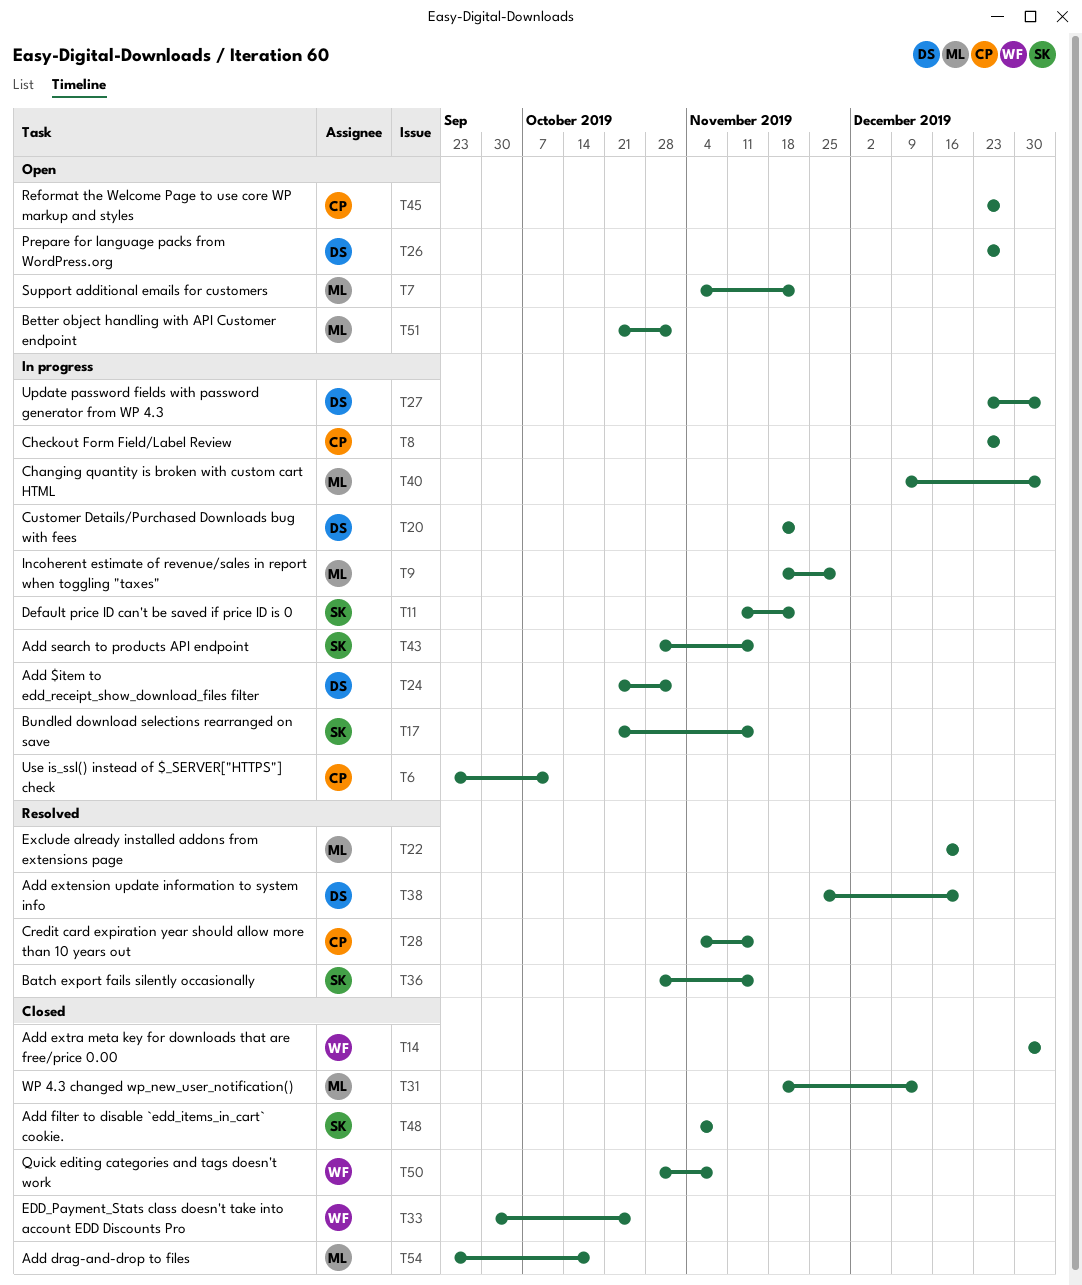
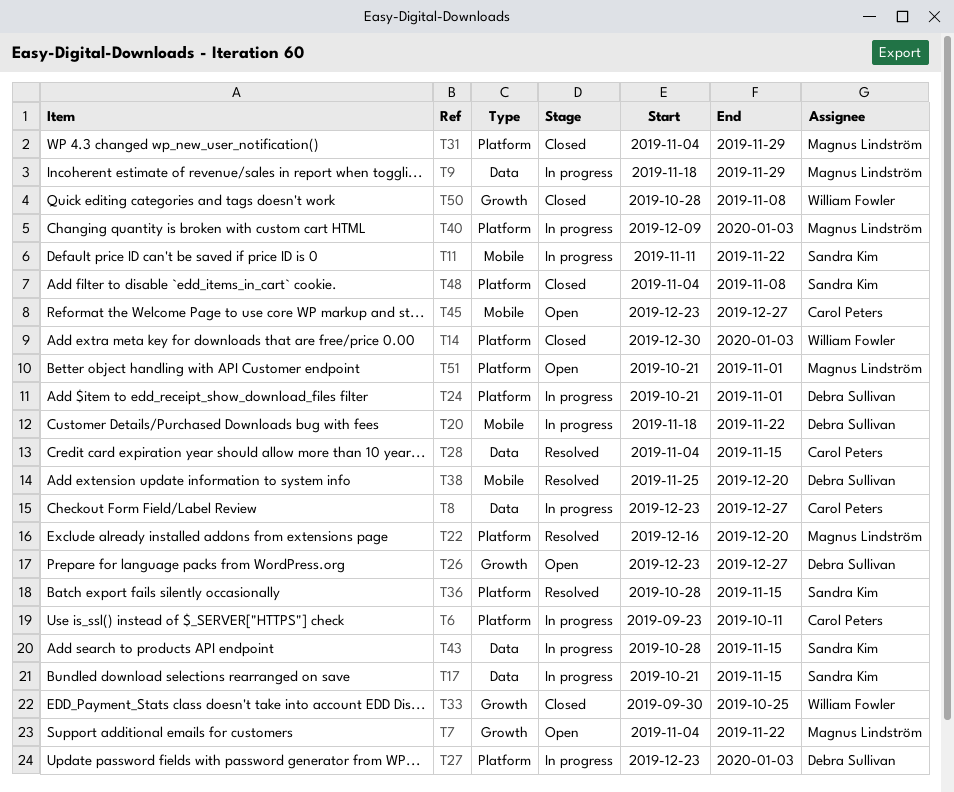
T31, start: Nov 18 -> Nov 4
T31, due: Dec 13 -> Nov 29
T54: present -> none

